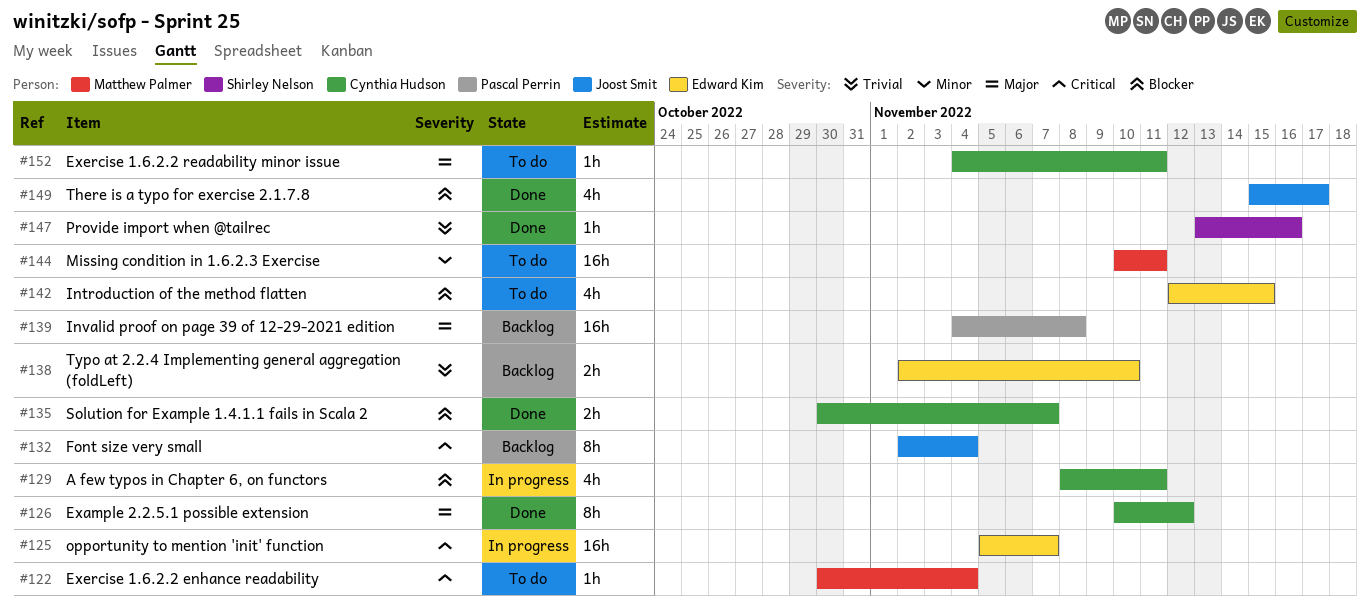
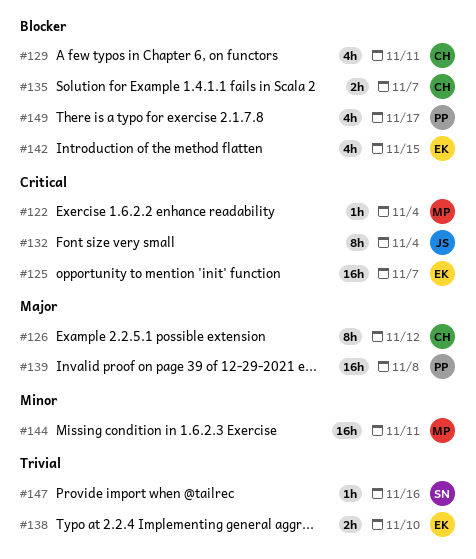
#149, owner: Joost Smit -> Pascal Perrin
#152: present -> none

